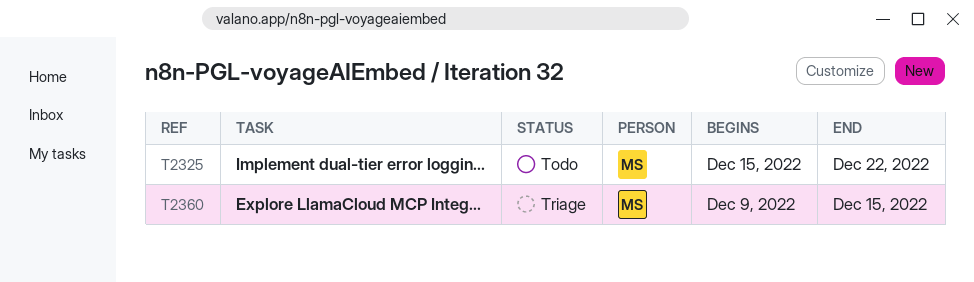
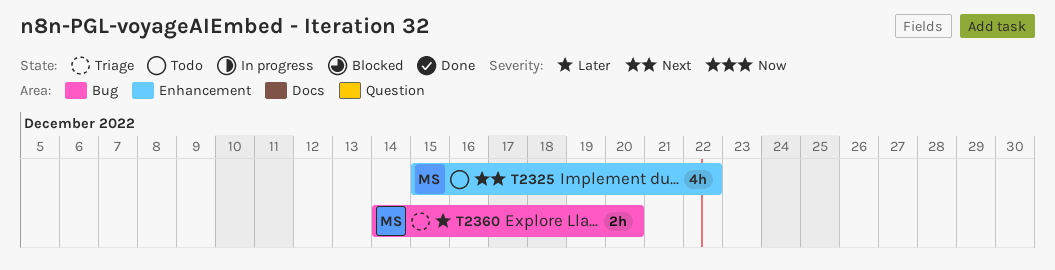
T2360, start: Dec 9 -> Dec 14
T2360, due: Dec 15 -> Dec 20

